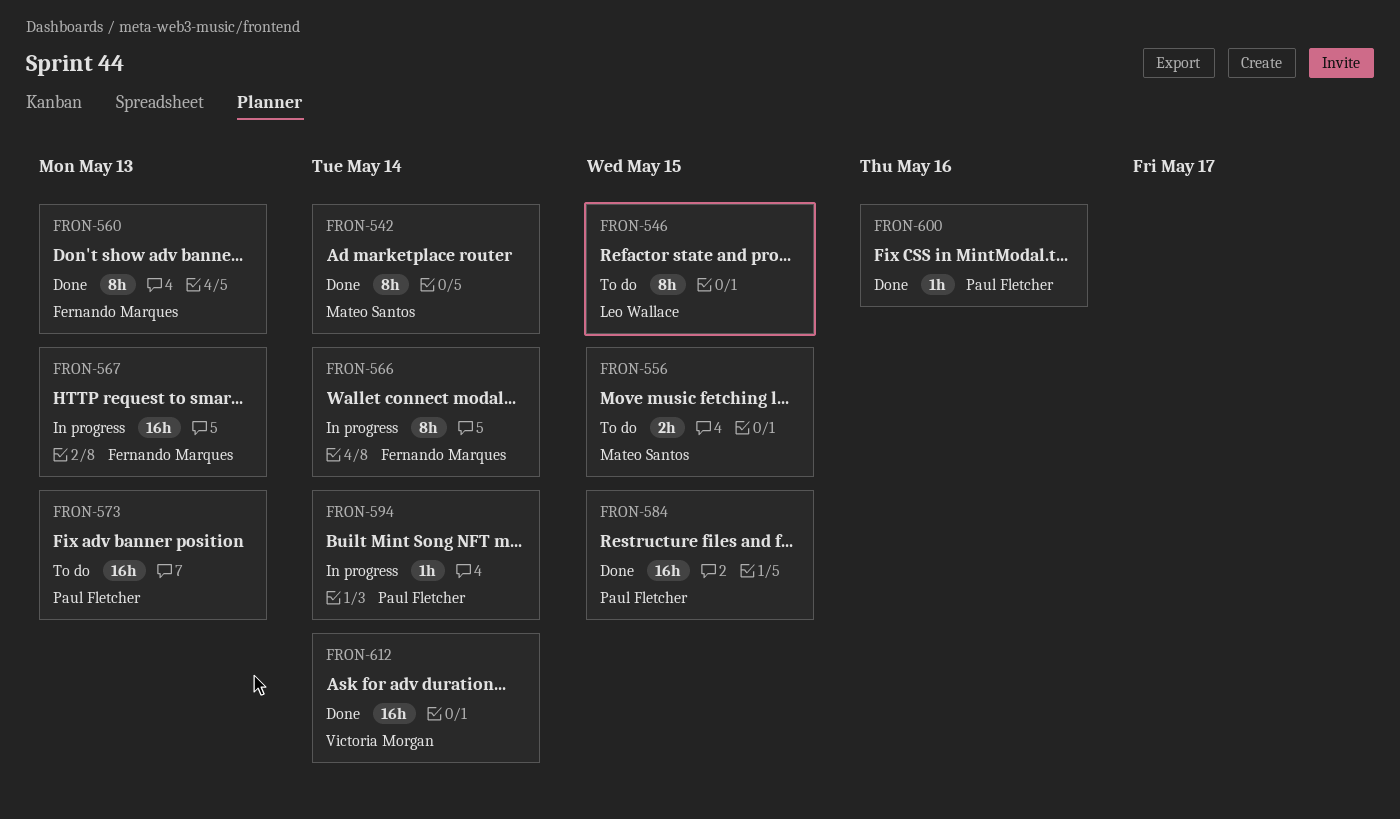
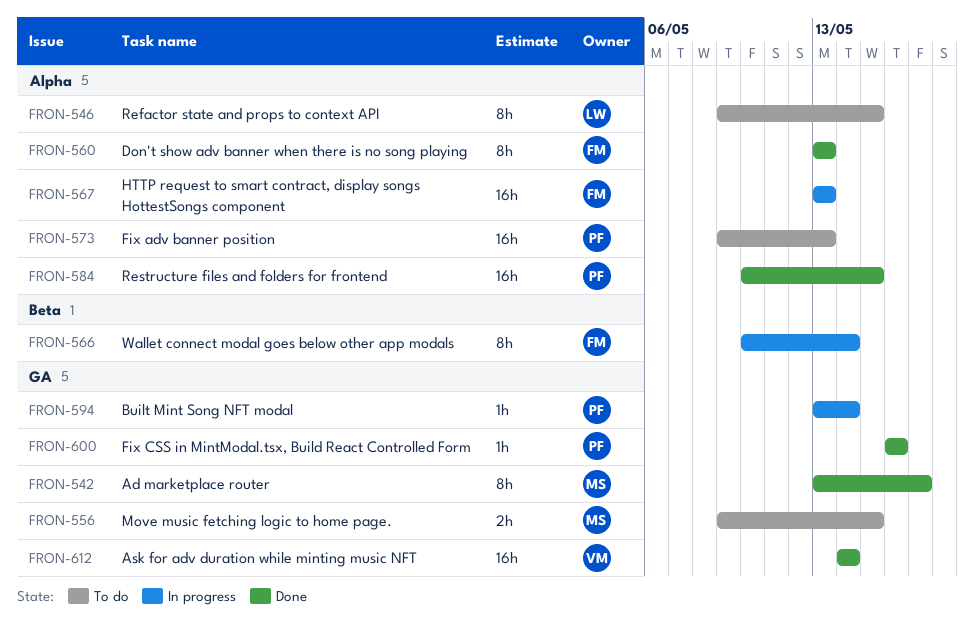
FRON-542, due: May 14 -> May 17

